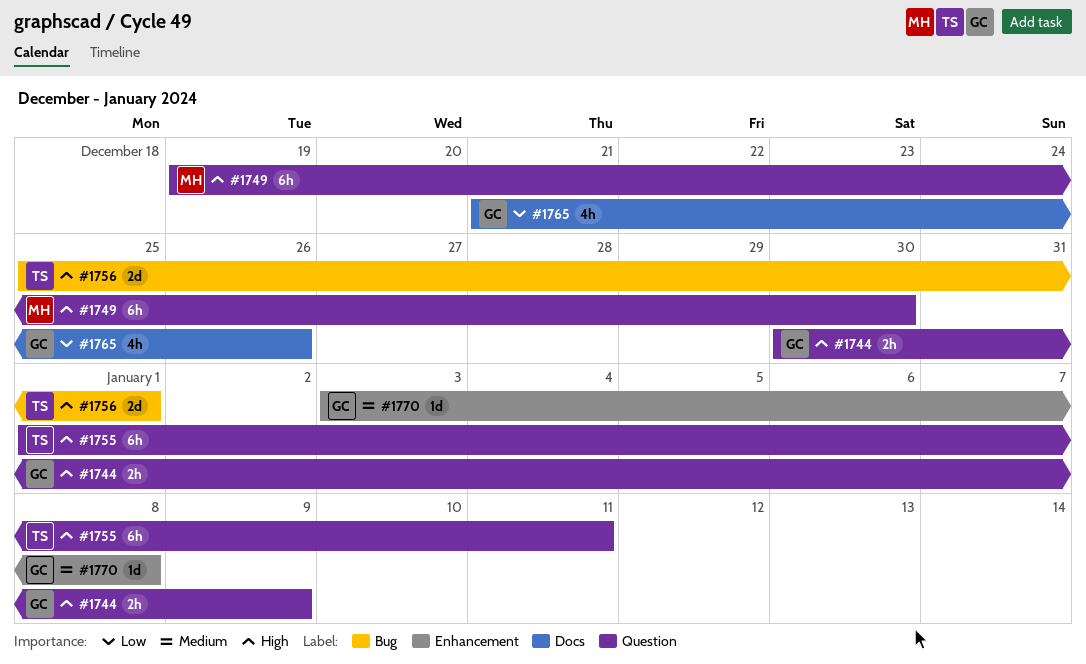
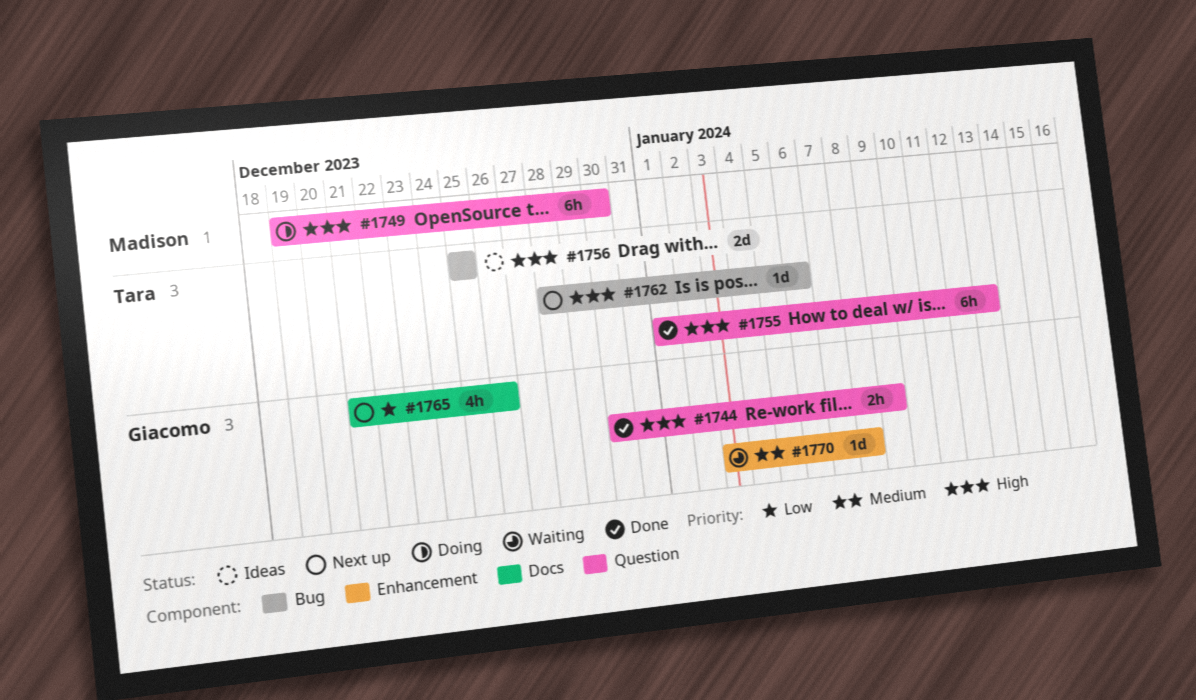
#1755, due: Jan 11 -> Jan 13
#1756, due: Jan 1 -> Dec 25
#1762: none -> present

